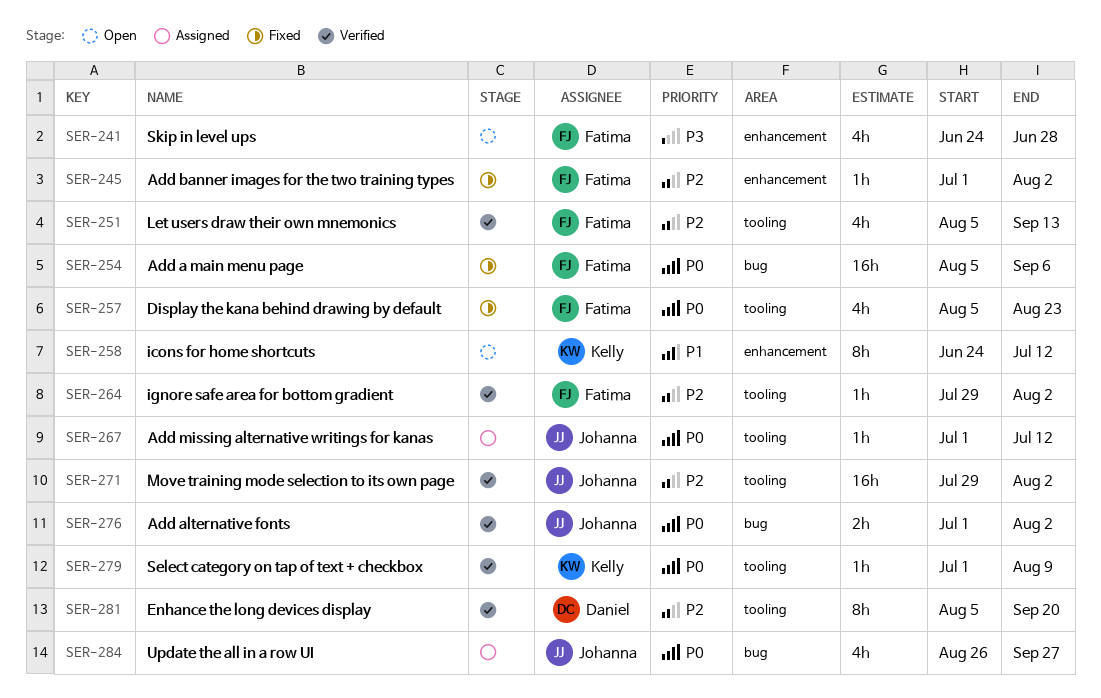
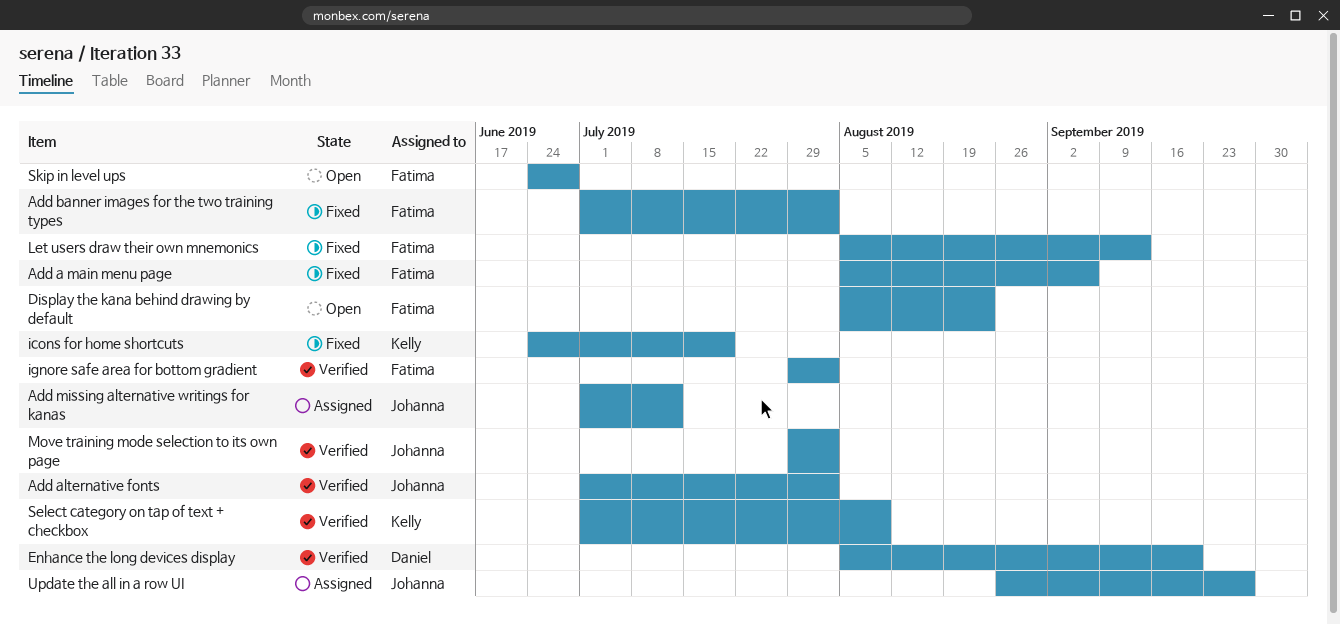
Display the kana behind drawing by default, status: Fixed -> Open
icons for home shortcuts, status: Open -> Fixed
icons for home shortcuts, due: Jul 12 -> Jul 19
Let users draw their own mnemonics, status: Verified -> Fixed

